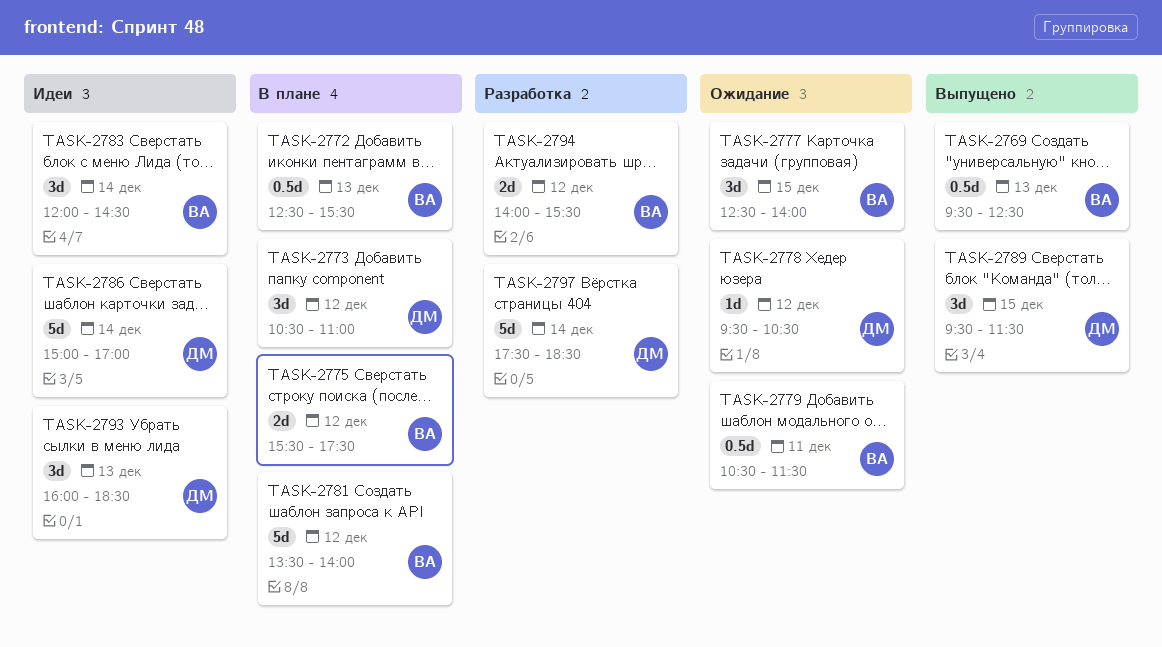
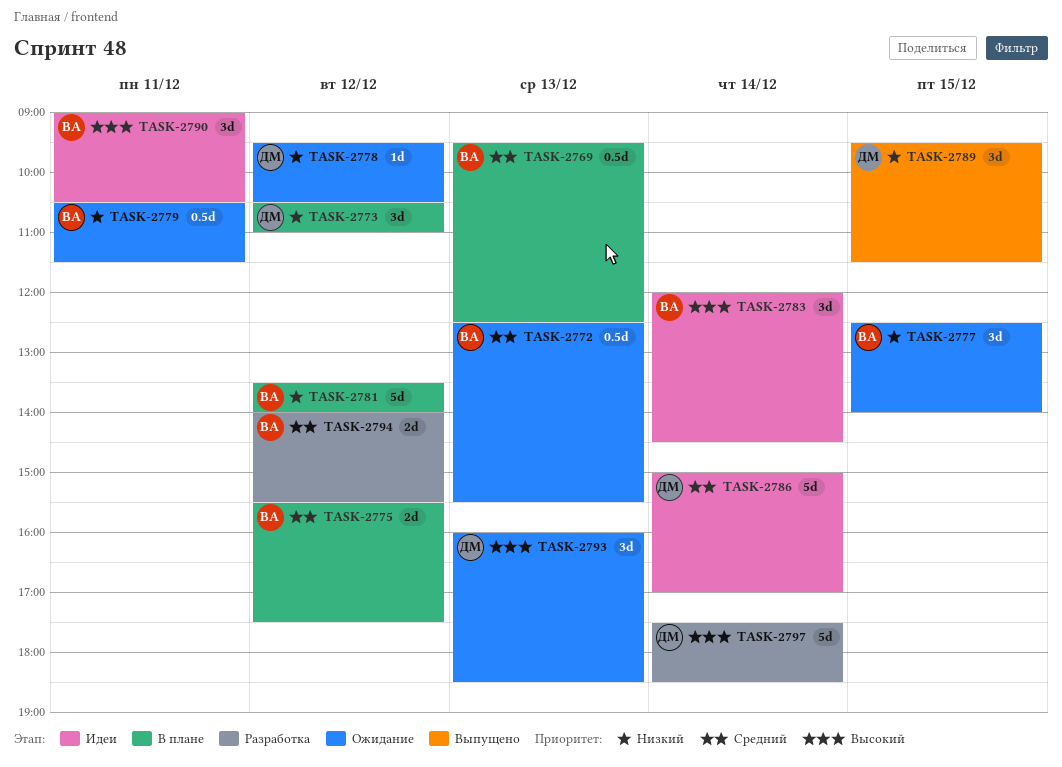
TASK-2769, status: Выпущено -> В плане
TASK-2772, status: В плане -> Ожидание
TASK-2790: none -> present
TASK-2793, status: Идеи -> Ожидание

